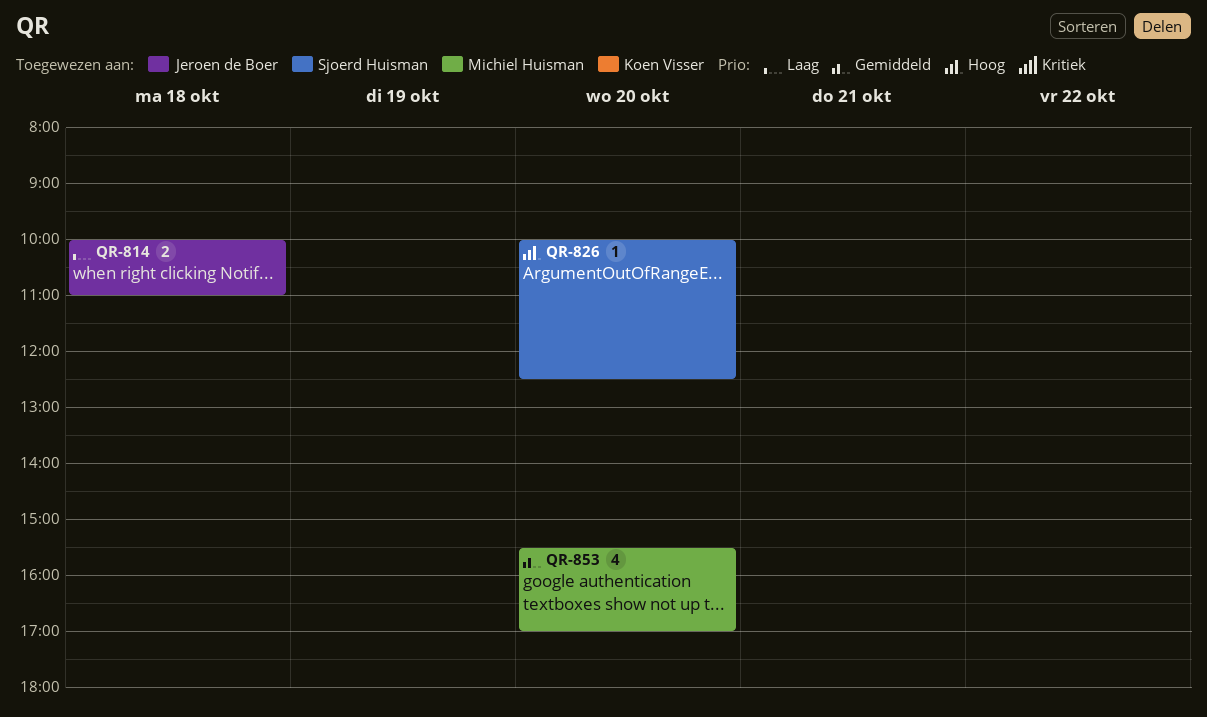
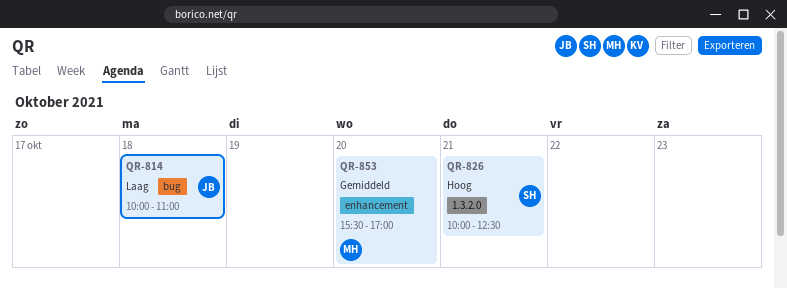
QR-826, day: Oct 20 -> Oct 21

